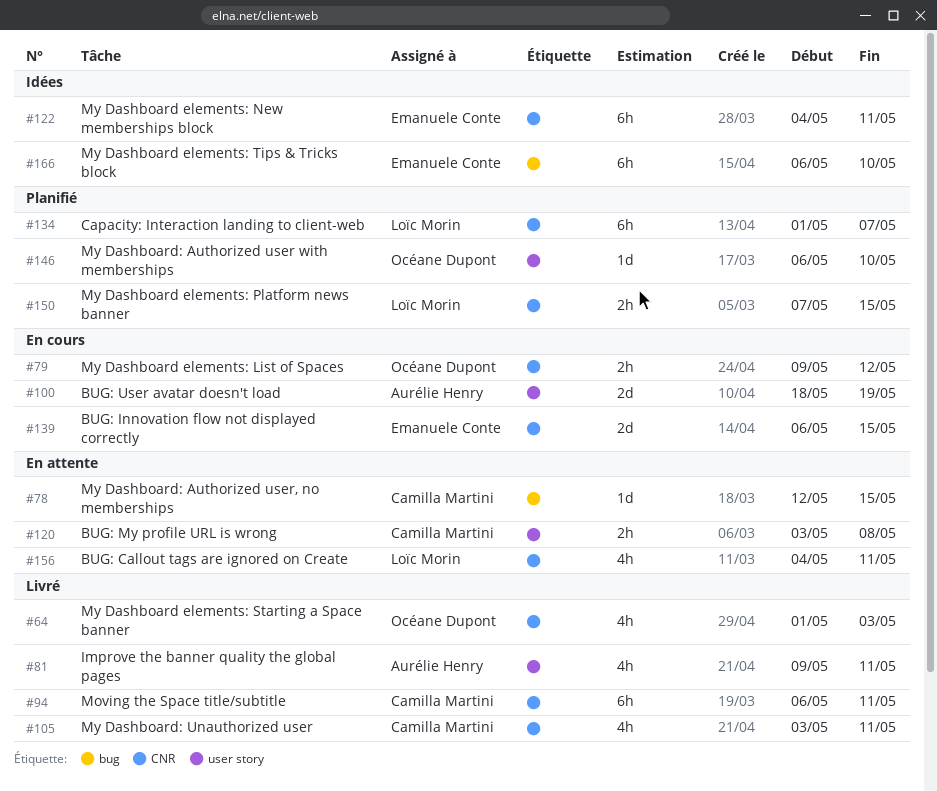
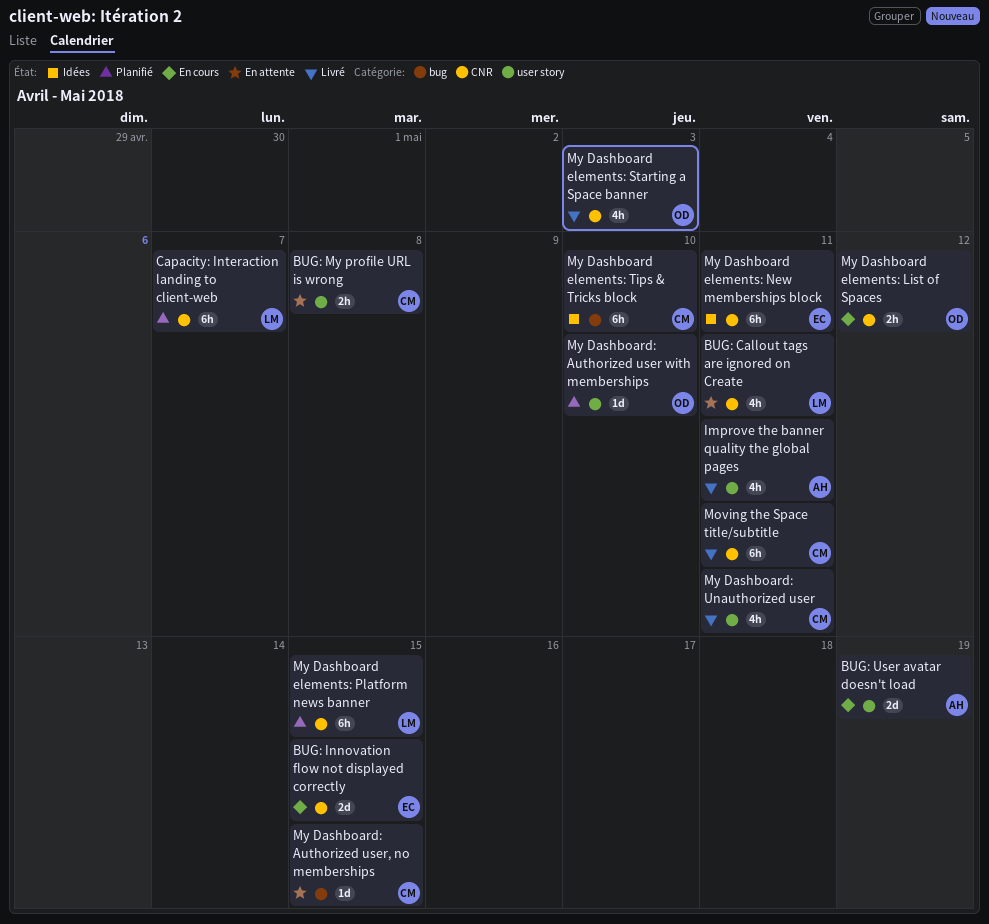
My Dashboard elements: Platform news banner, estimate: 2h -> 6h
My Dashboard elements: Tips & Tricks block, owner: Emanuele Conte -> Camilla Martini
My Dashboard: Unauthorized user, label: CNR -> user story

